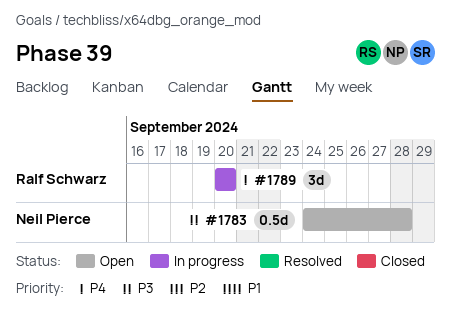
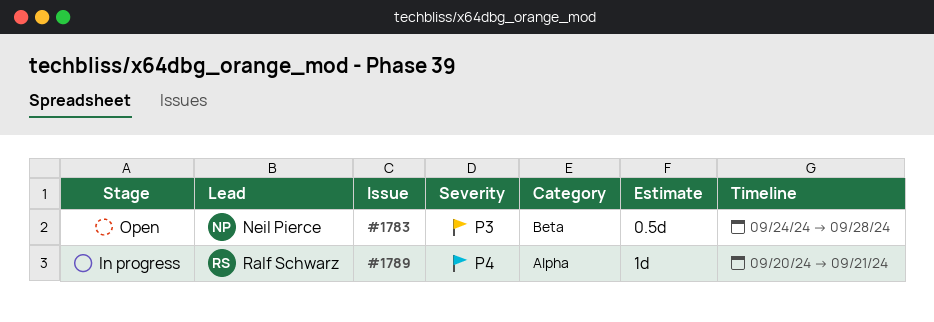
#1789, estimate: 3d -> 1d
#1789, due: Sep 20 -> Sep 21

